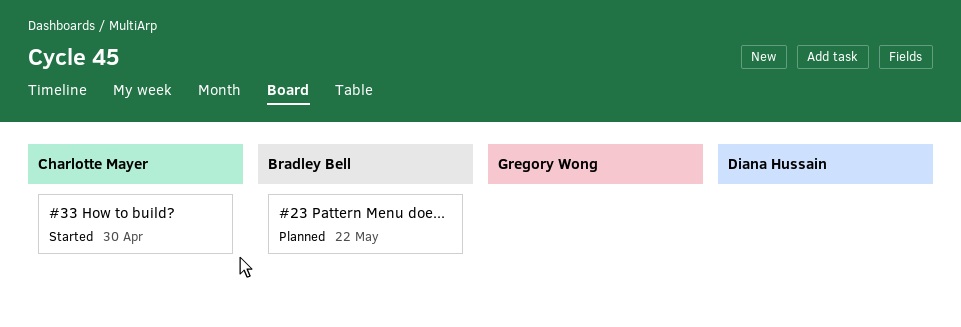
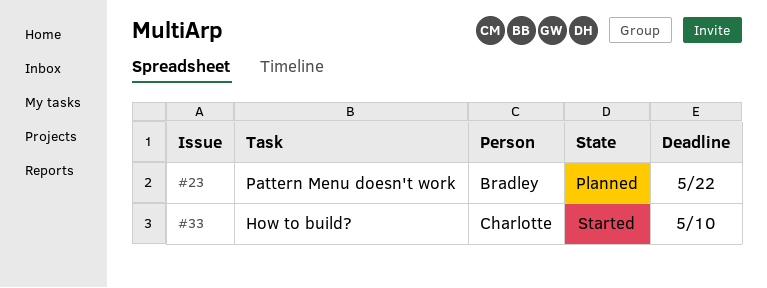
#33, due: Apr 30 -> May 10

